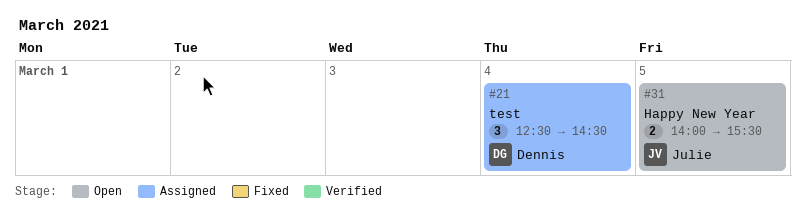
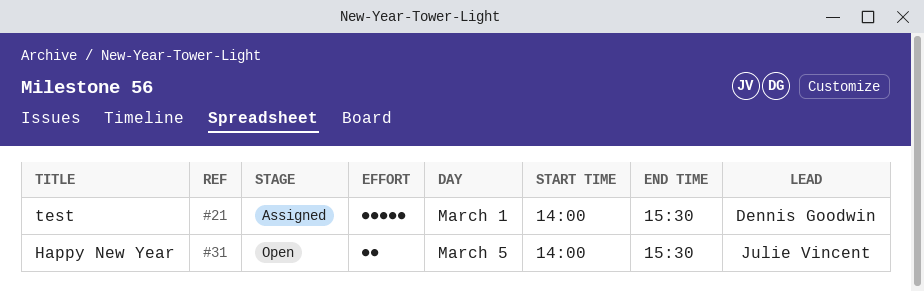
#21, estimate: 3 -> 5
#21, day: Mar 4 -> Mar 1
#21, begins: 12:30 -> 14:00
#21, ends: 14:30 -> 15:30

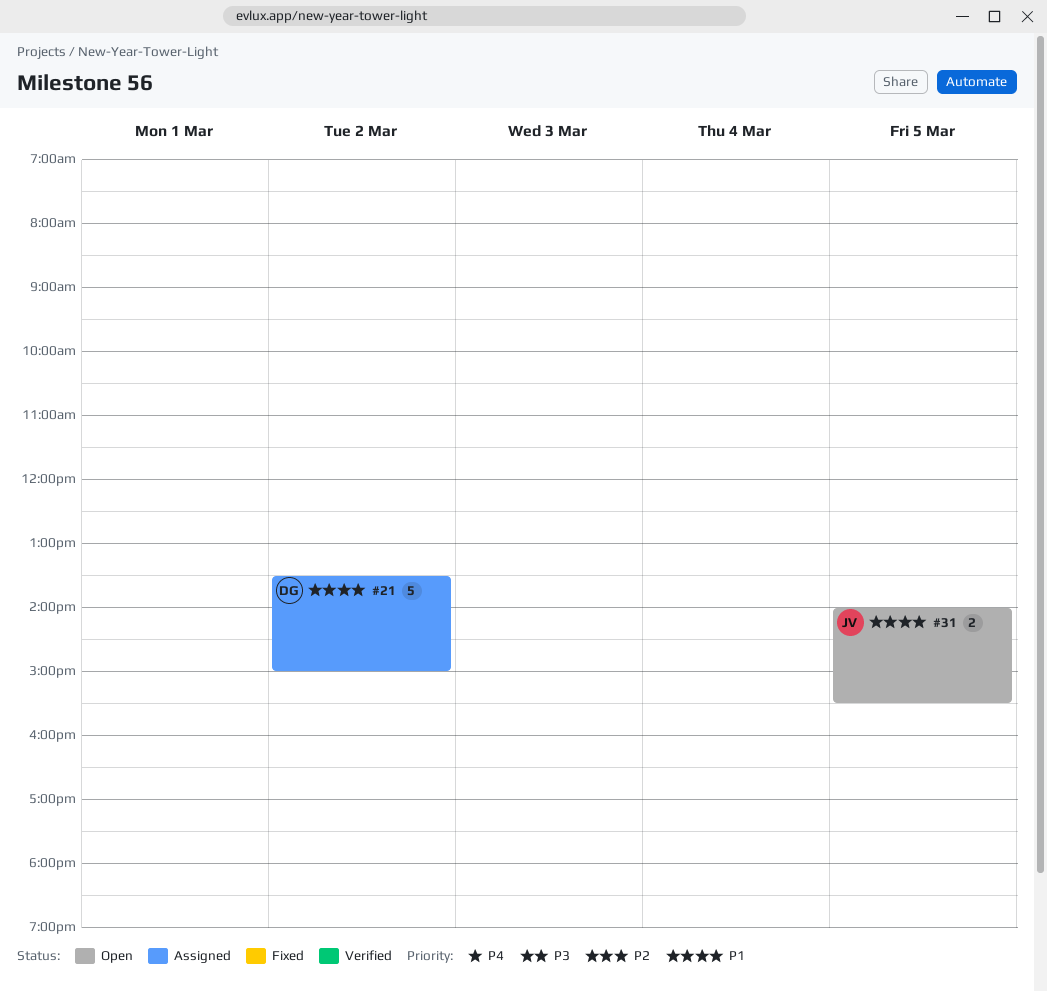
#21, day: Mar 1 -> Mar 2
#21, begins: 14:00 -> 13:30
#21, ends: 15:30 -> 15:00

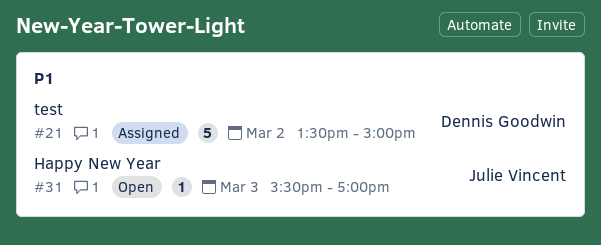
#31, estimate: 2 -> 1
#31, day: Mar 5 -> Mar 3
#31, begins: 14:00 -> 15:30
#31, ends: 15:30 -> 17:00

